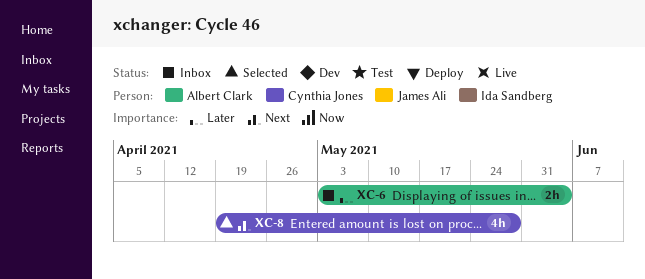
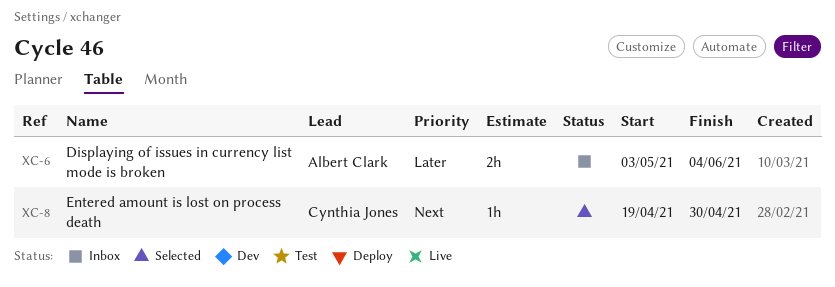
XC-8, estimate: 4h -> 1h
XC-8, due: May 28 -> Apr 30

